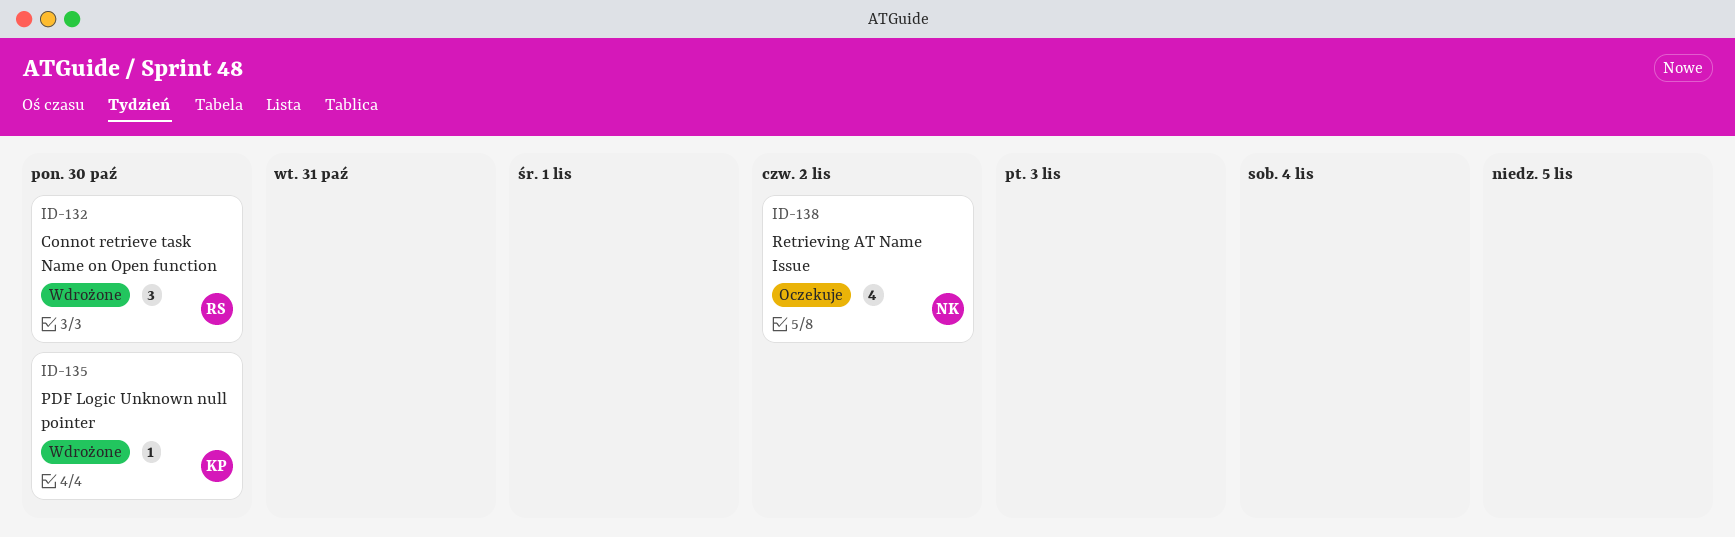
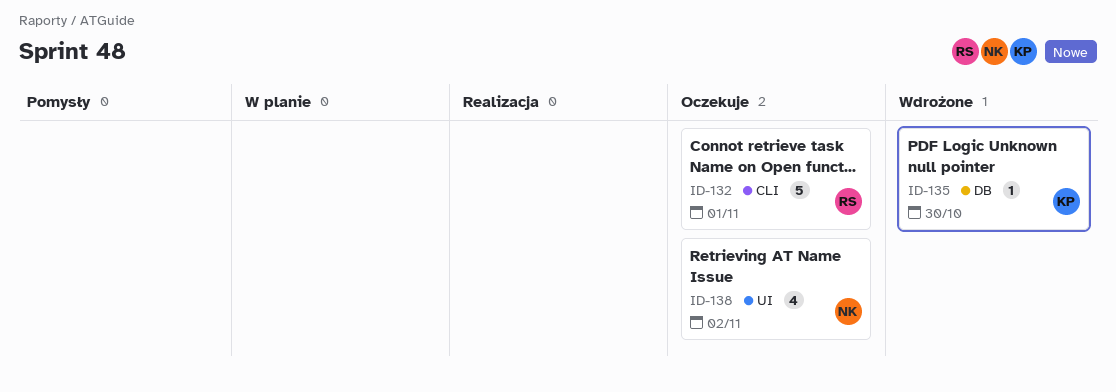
ID-132, status: Wdrożone -> Oczekuje
ID-132, estimate: 3 -> 5
ID-132, due: Oct 30 -> Nov 1

